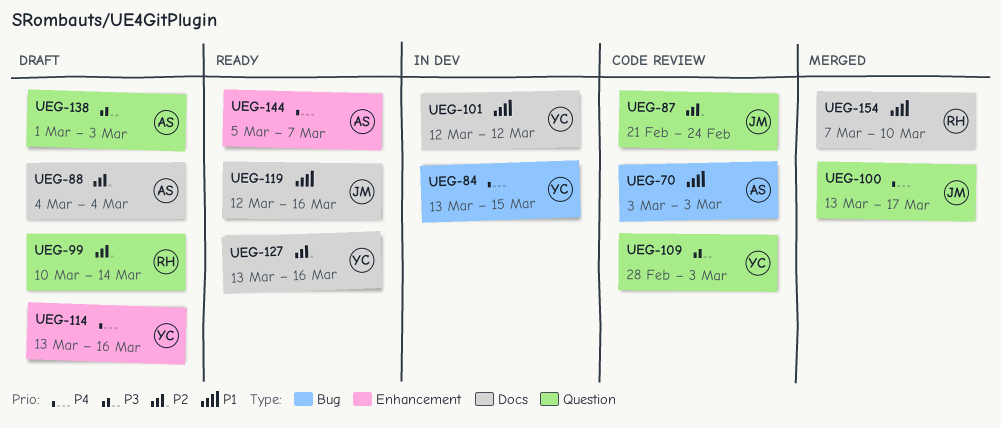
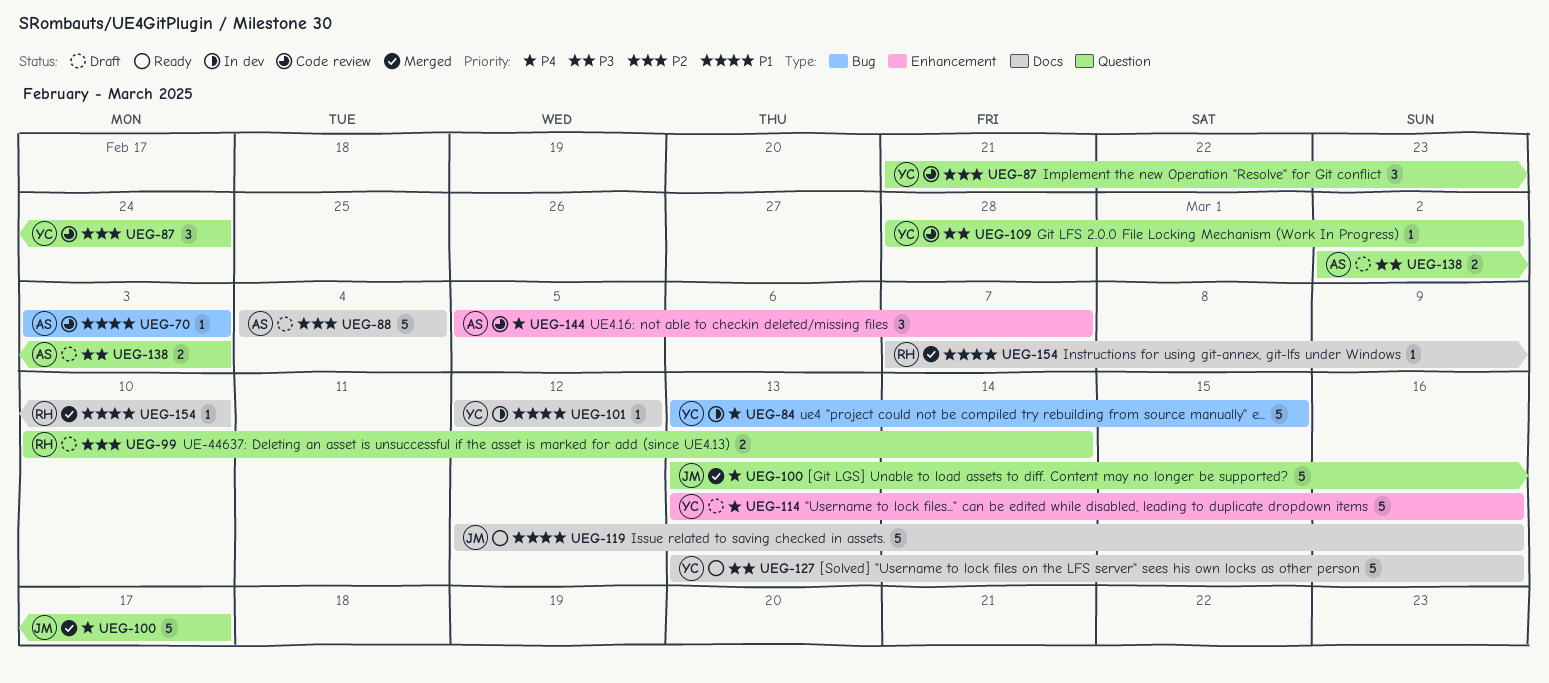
UEG-87, owner: JM -> YC
UEG-109, due: Mar 3 -> Mar 2
UEG-127, priority: P2 -> P3
UEG-138, start: Mar 1 -> Mar 2
UEG-144, status: Ready -> Code review

